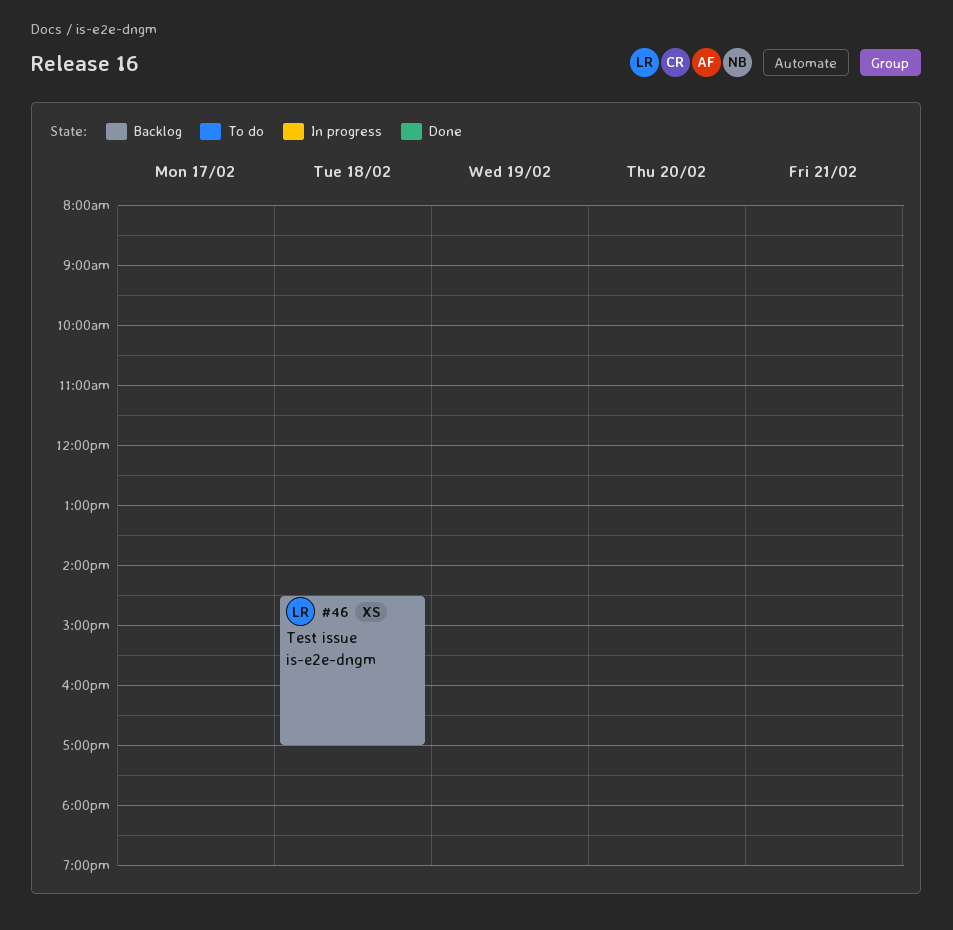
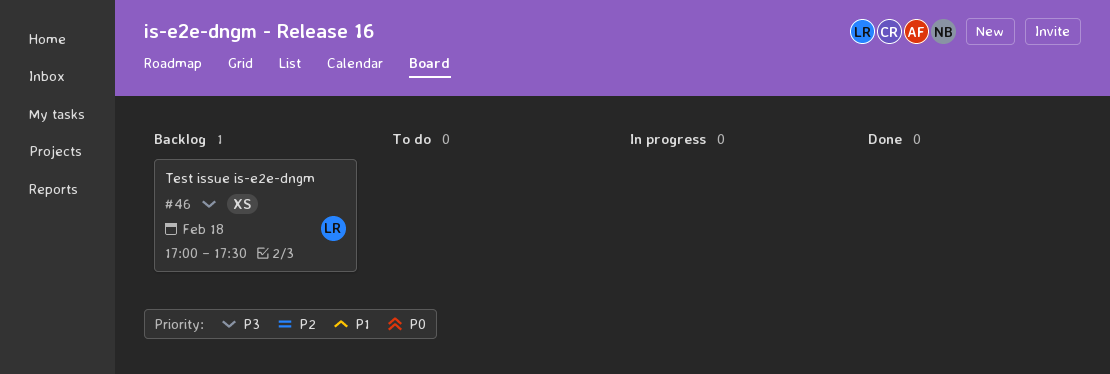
#46, begins: 14:30 -> 17:00
#46, ends: 17:00 -> 17:30

